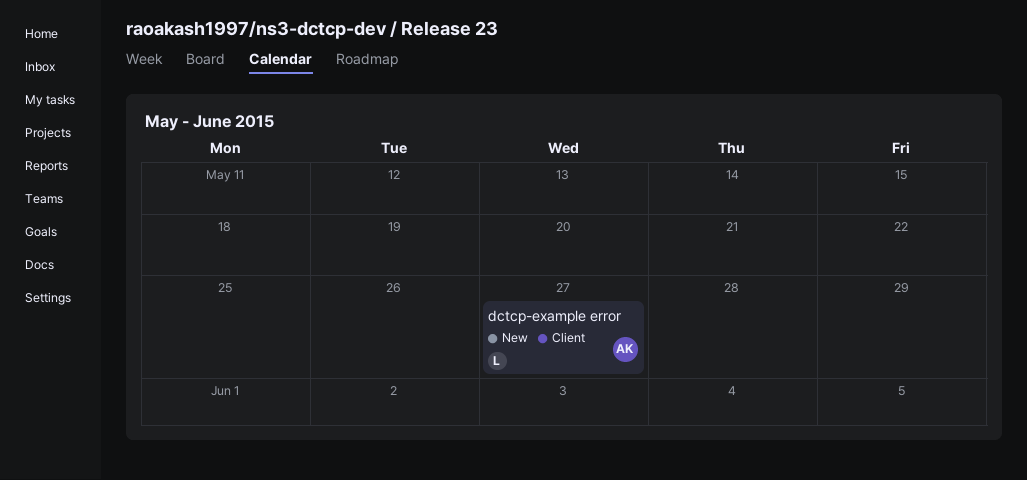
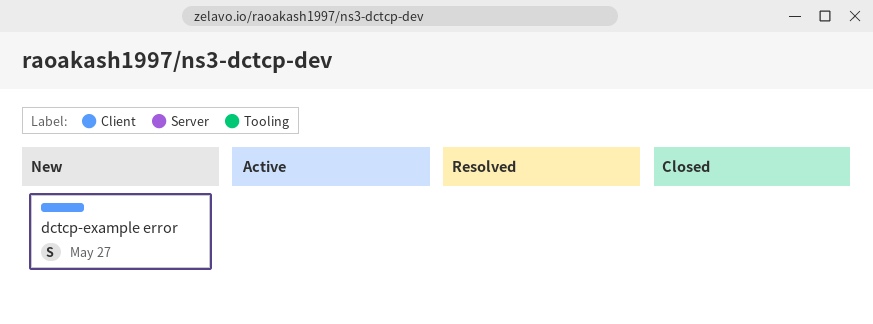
dctcp-example error, estimate: L -> S

